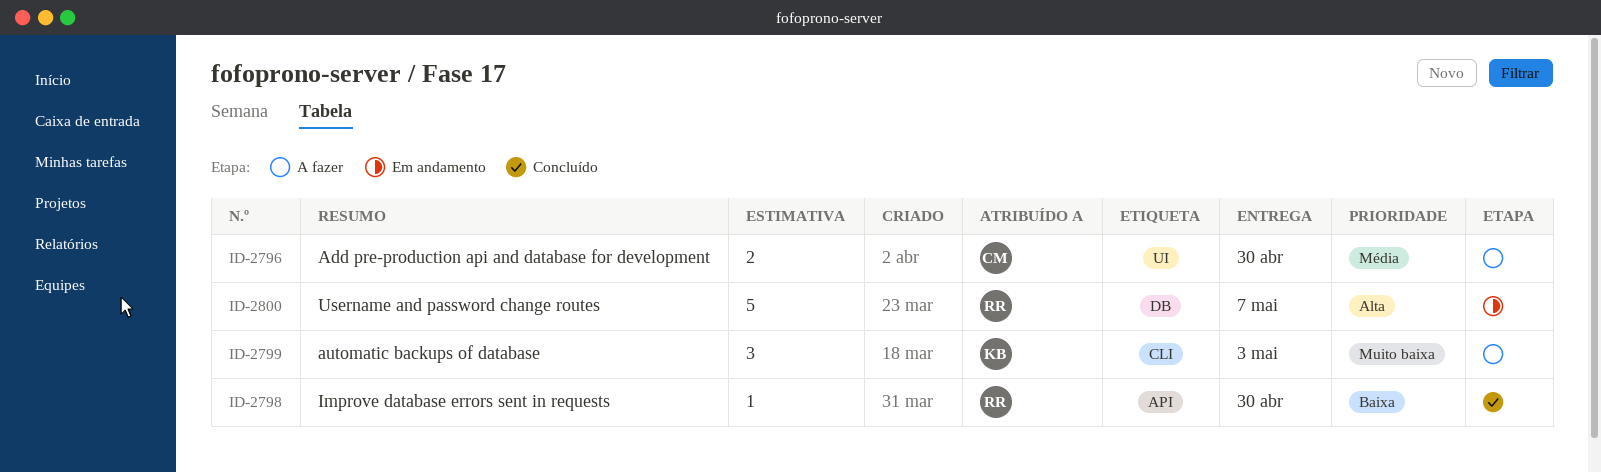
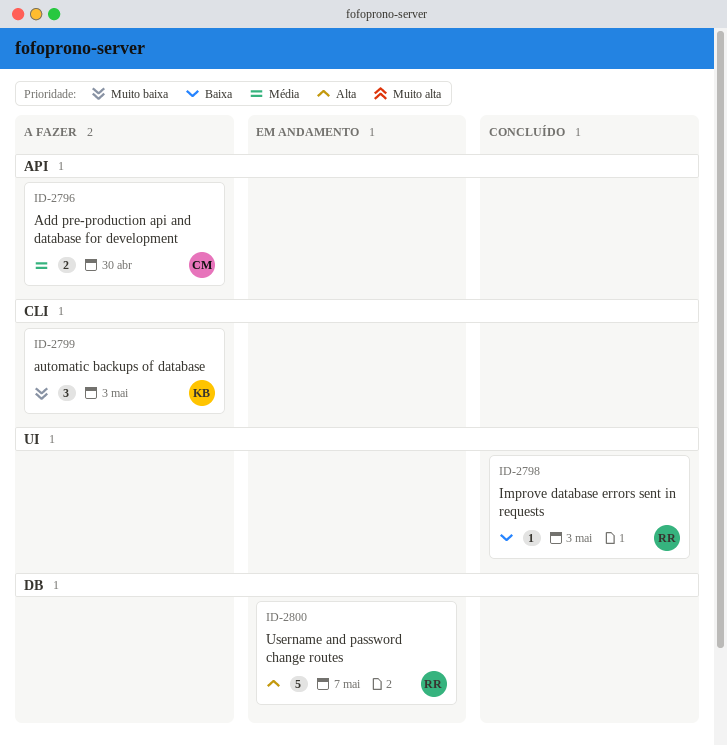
ID-2796, label: UI -> API
ID-2798, label: API -> UI
ID-2798, due: Apr 30 -> May 3

